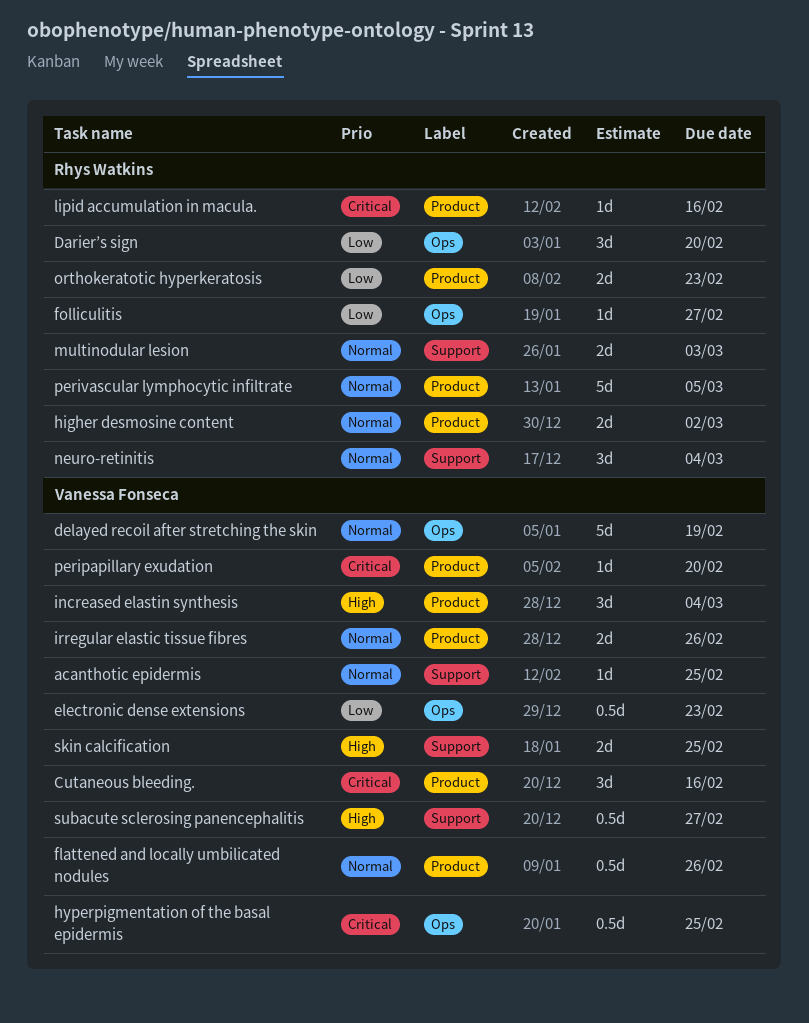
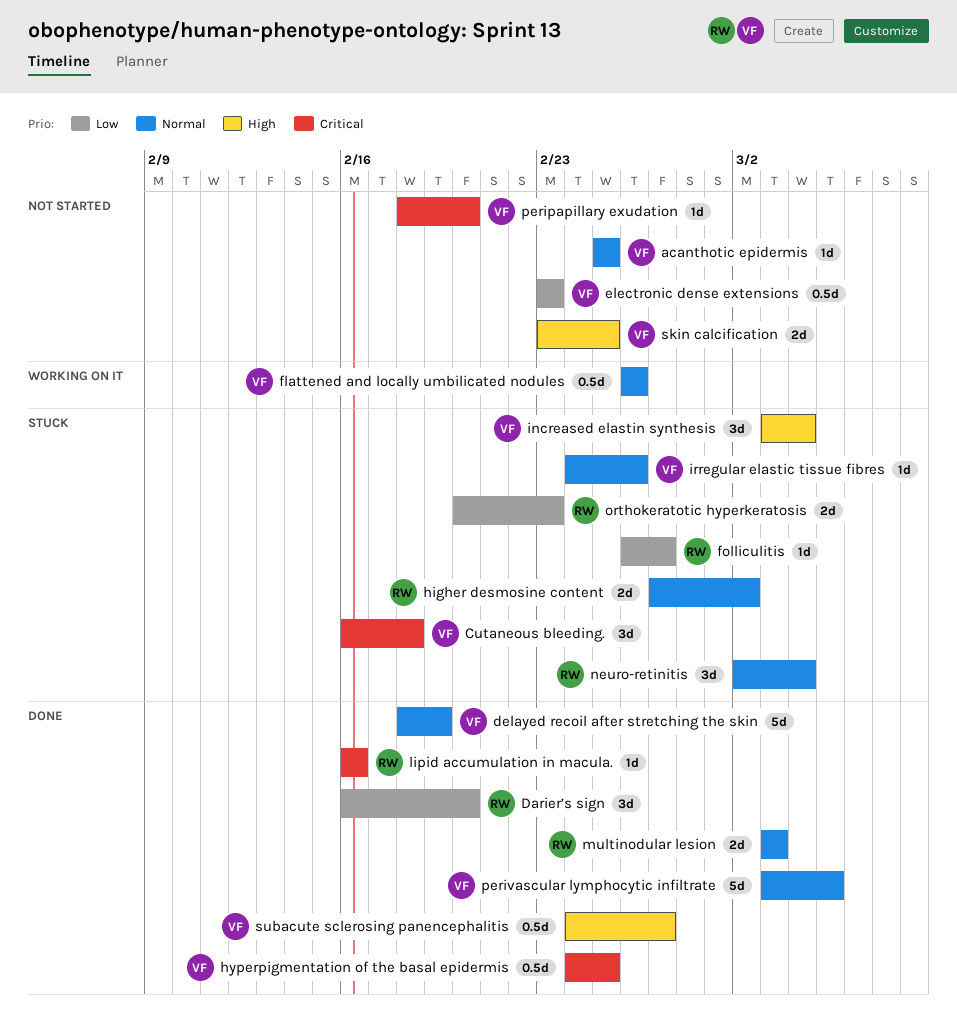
Cutaneous bleeding., due: Feb 16 -> Feb 18
irregular elastic tissue fibres, estimate: 2d -> 1d
perivascular lymphocytic infiltrate, owner: Rhys Watkins -> Vanessa Fonseca

